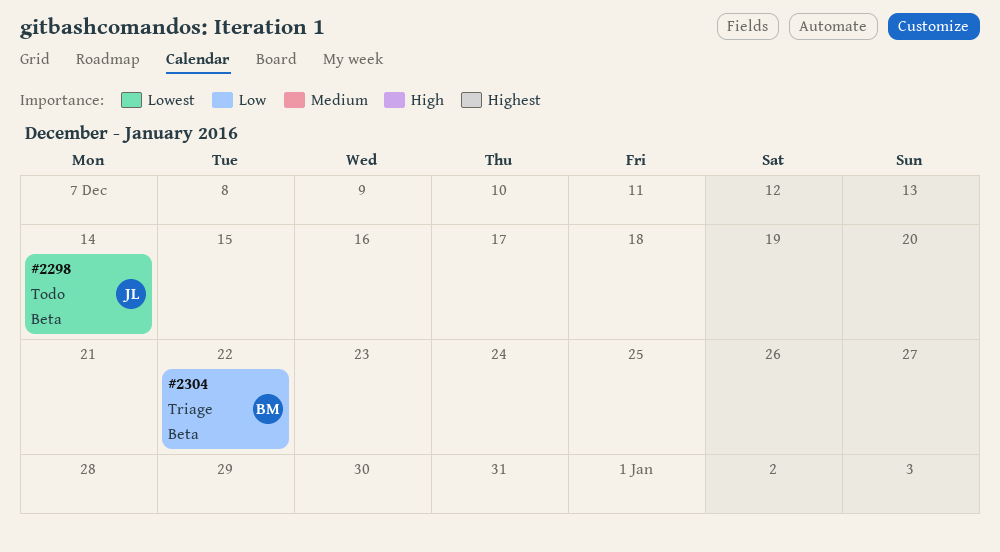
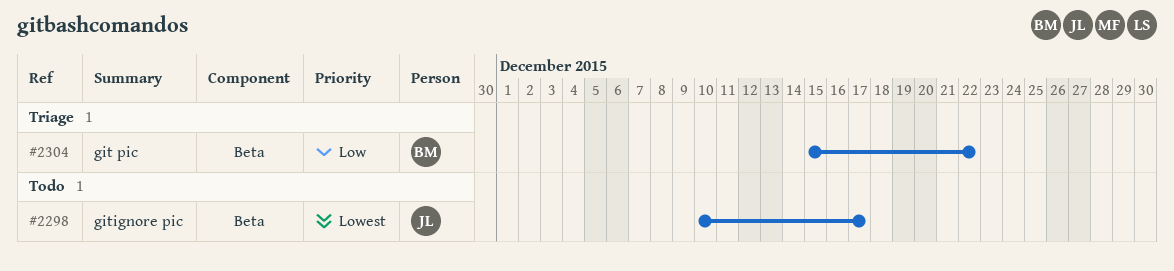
#2298, due: Dec 14 -> Dec 17

